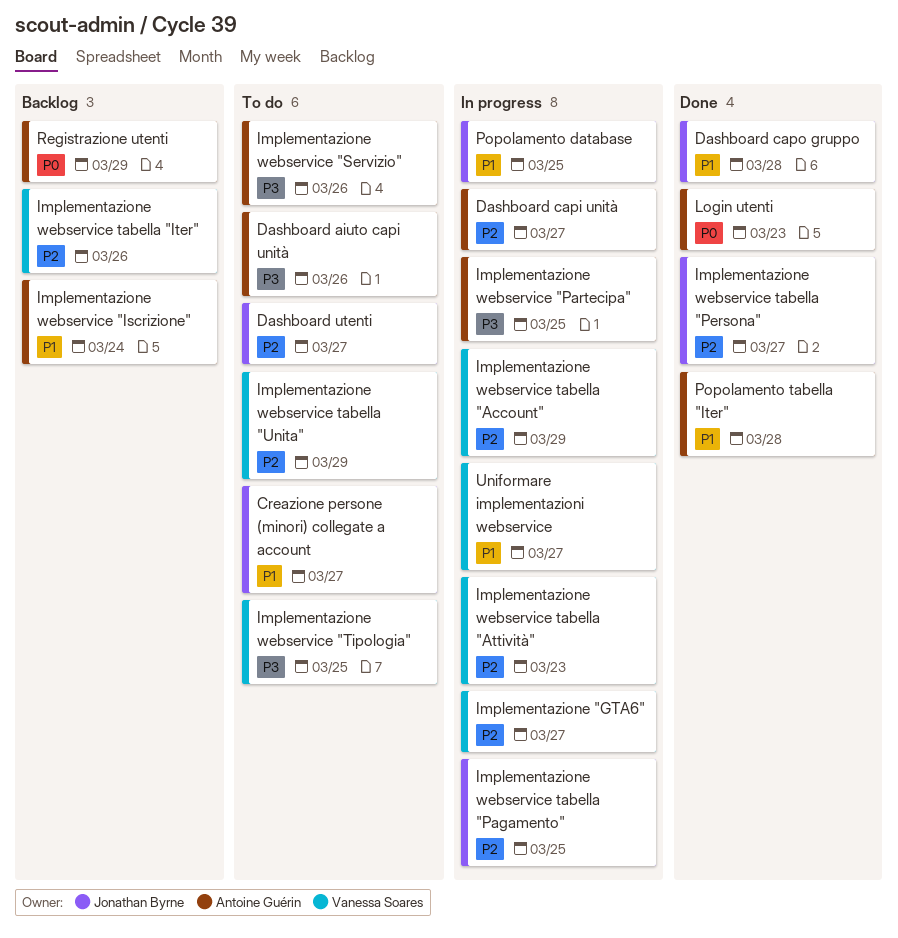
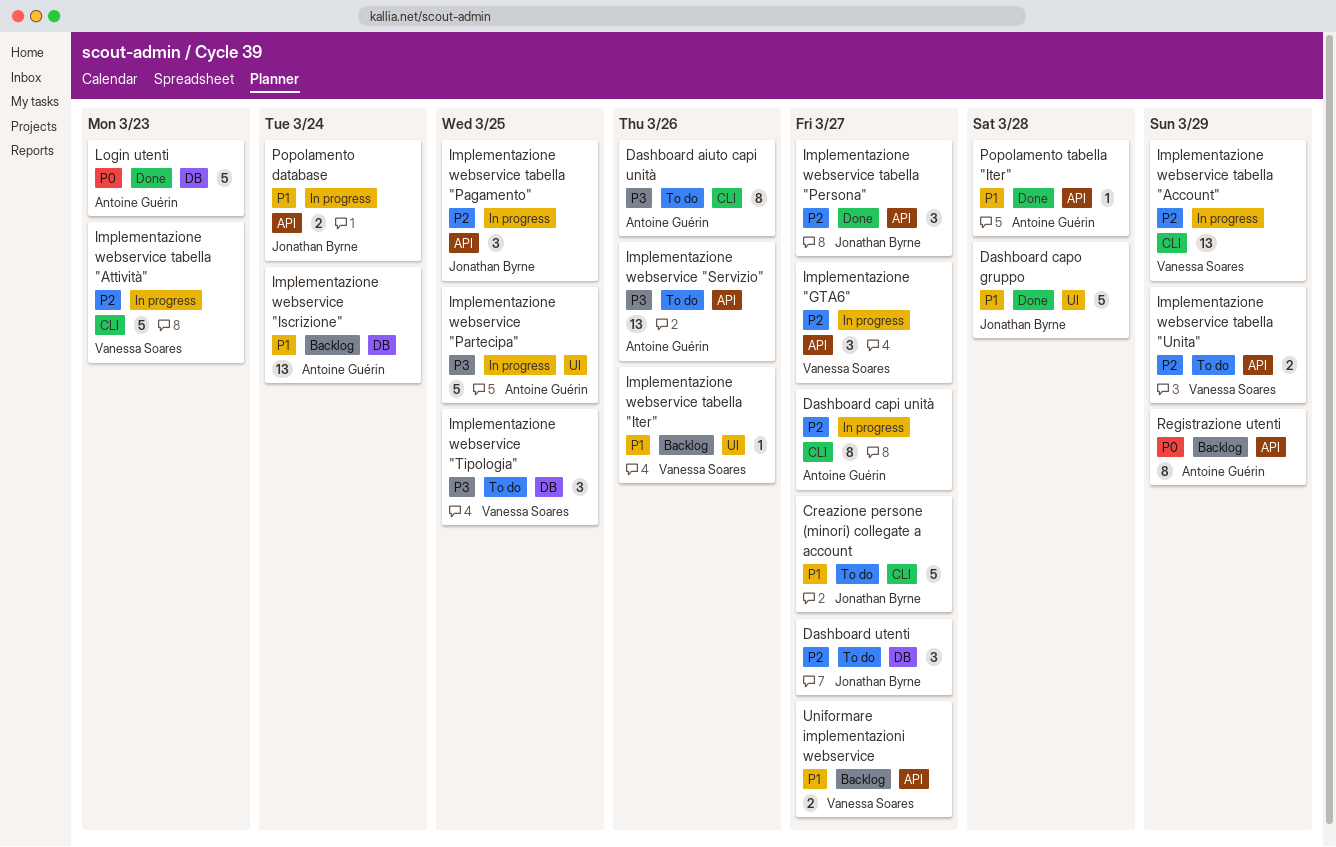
Implementazione webservice tabella "Iter", priority: P2 -> P1
Popolamento database, due: Mar 25 -> Mar 24
Uniformare implementazioni webservice, status: In progress -> Backlog

